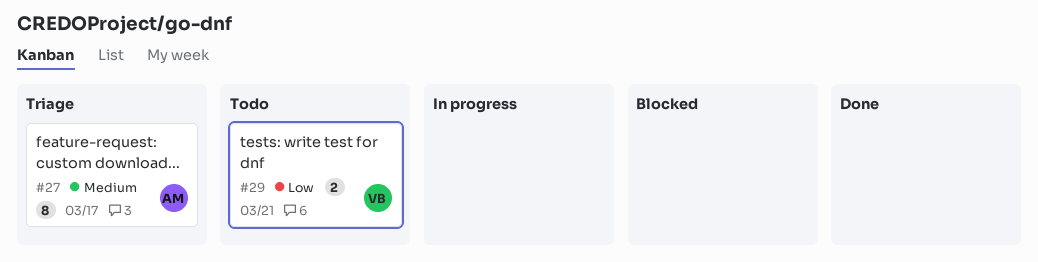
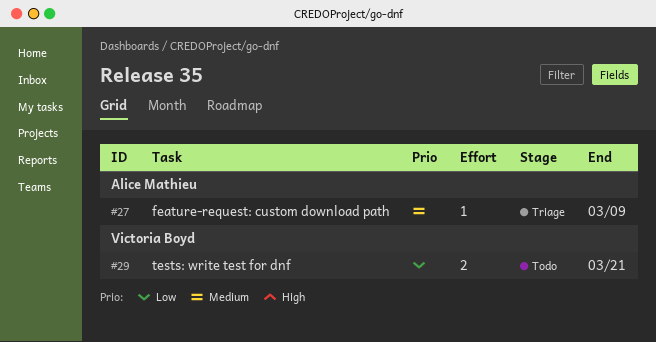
#27, estimate: 8 -> 1
#27, due: Mar 17 -> Mar 9

